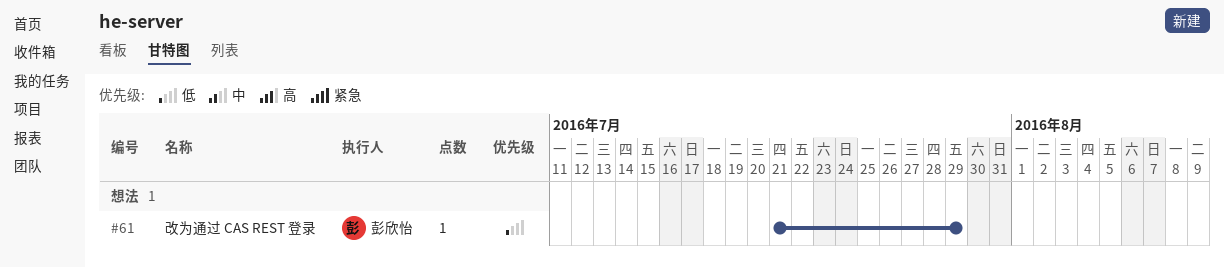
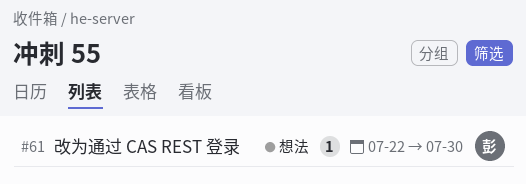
#61, start: Jul 21 -> Jul 22
#61, due: Jul 29 -> Jul 30

